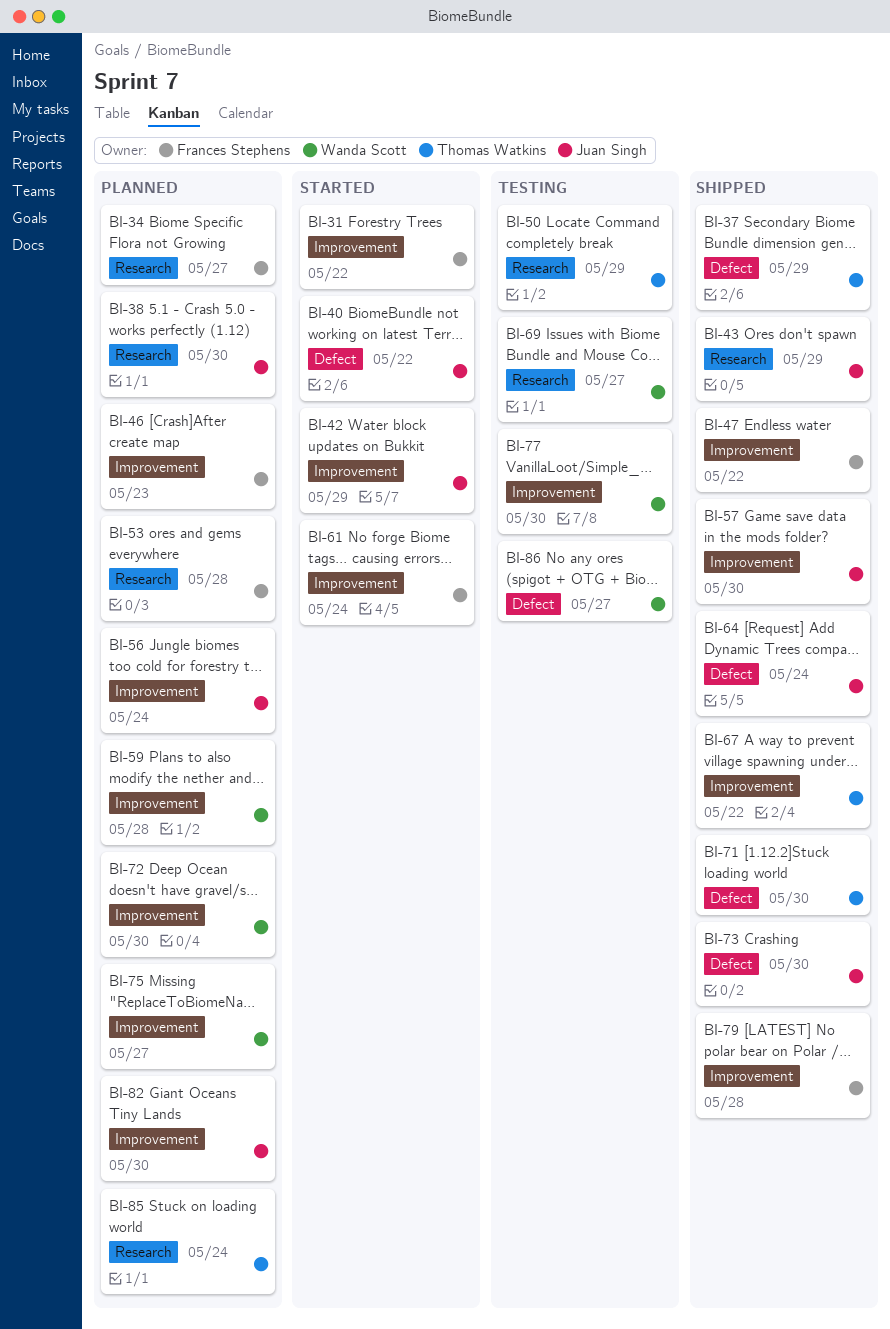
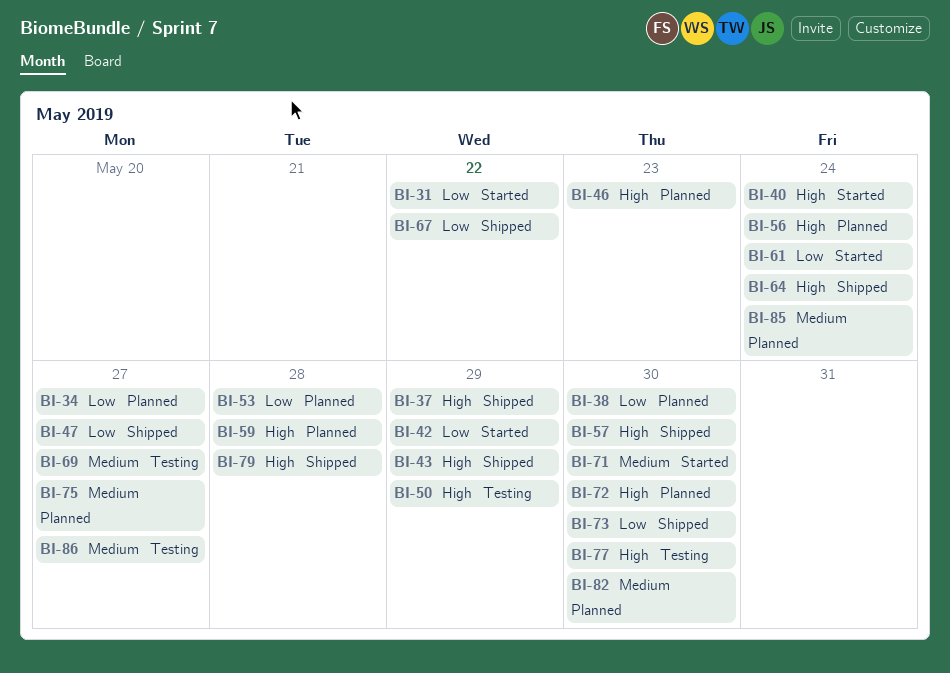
BI-40, due: May 22 -> May 24
BI-47, due: May 22 -> May 27
BI-71, status: Shipped -> Started

